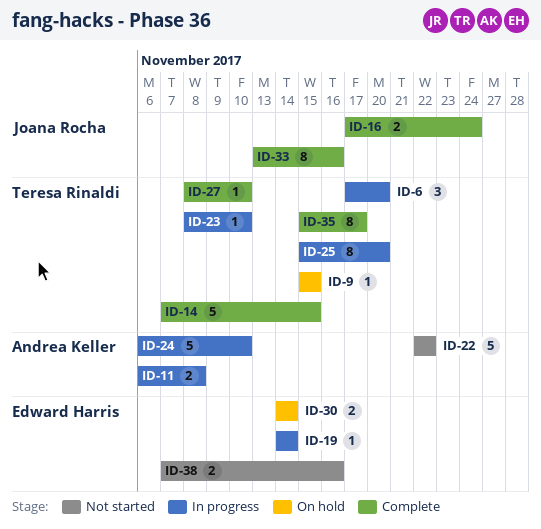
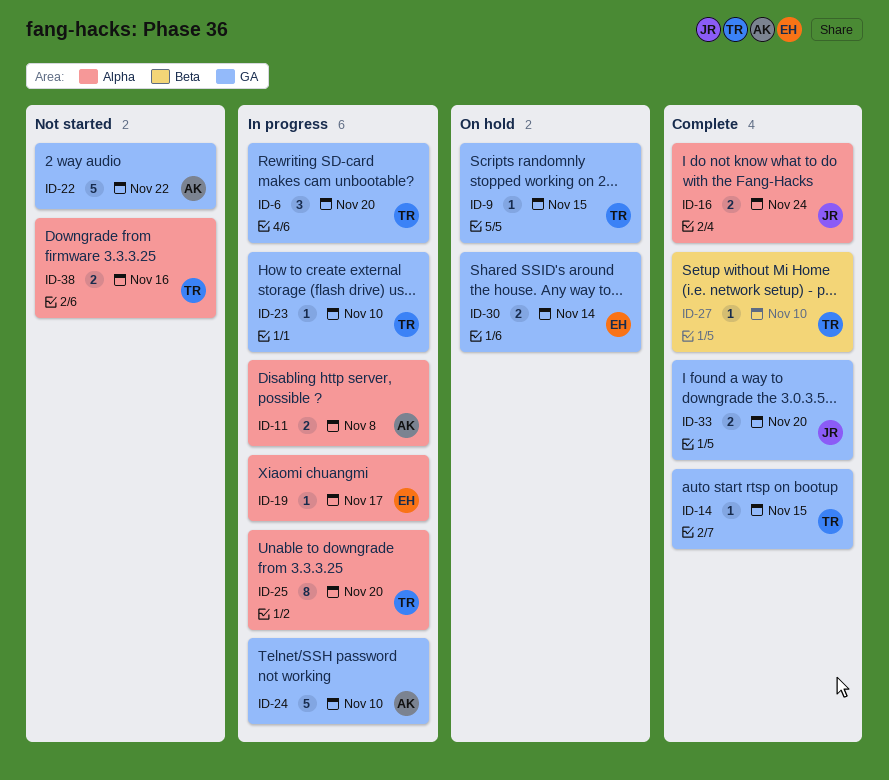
ID-14, estimate: 5 -> 1
ID-19, due: Nov 14 -> Nov 17
ID-33, estimate: 8 -> 2
ID-33, due: Nov 16 -> Nov 20
ID-35: present -> none
ID-38, owner: Edward Harris -> Teresa Rinaldi

